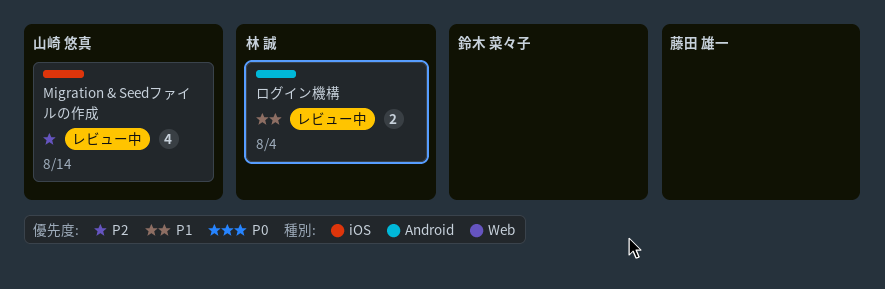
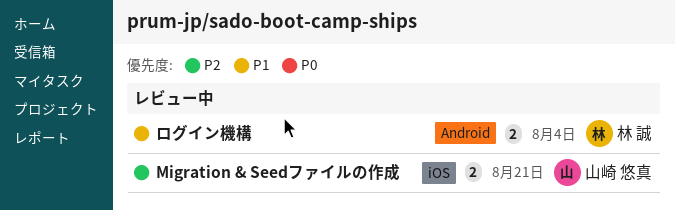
Migration & Seedファイルの作成, estimate: 4 -> 2
Migration & Seedファイルの作成, due: Aug 14 -> Aug 21

